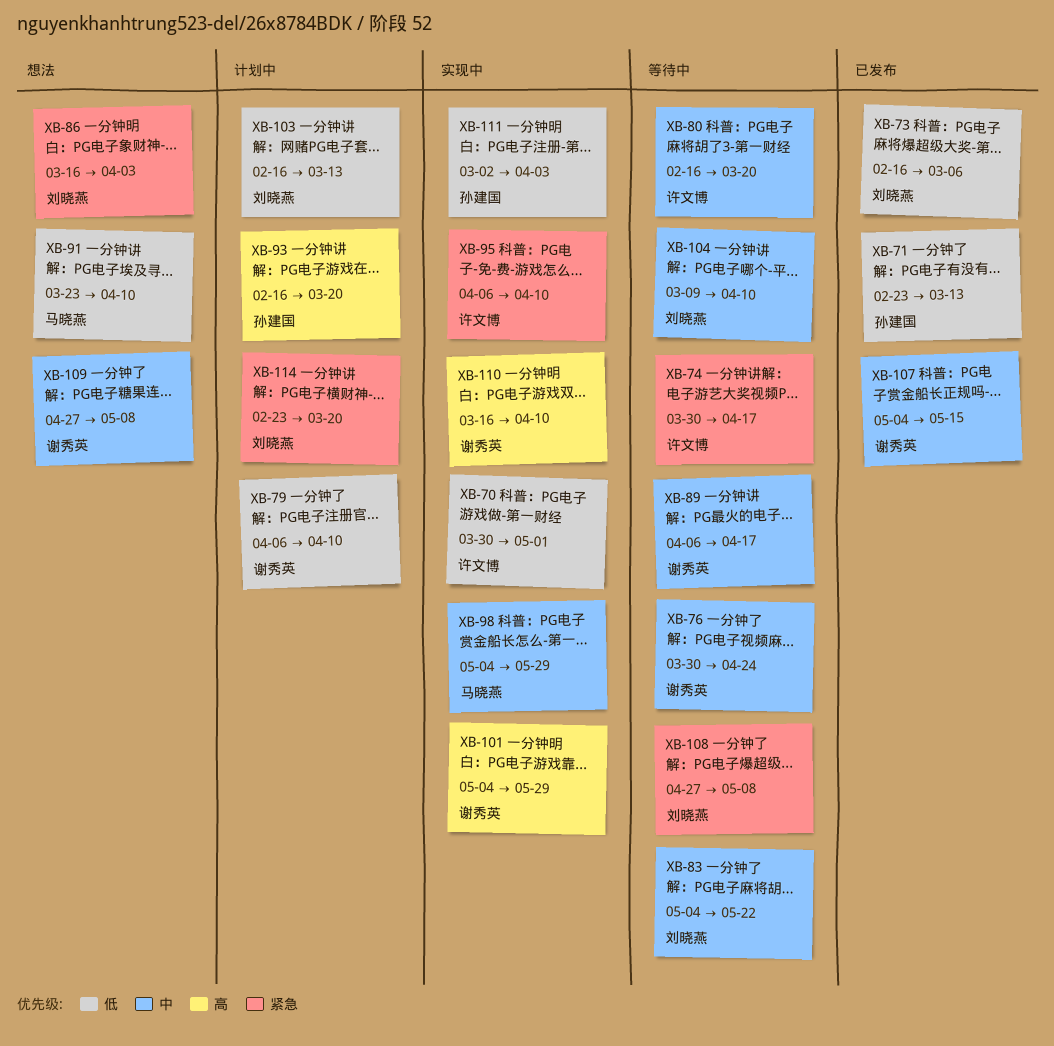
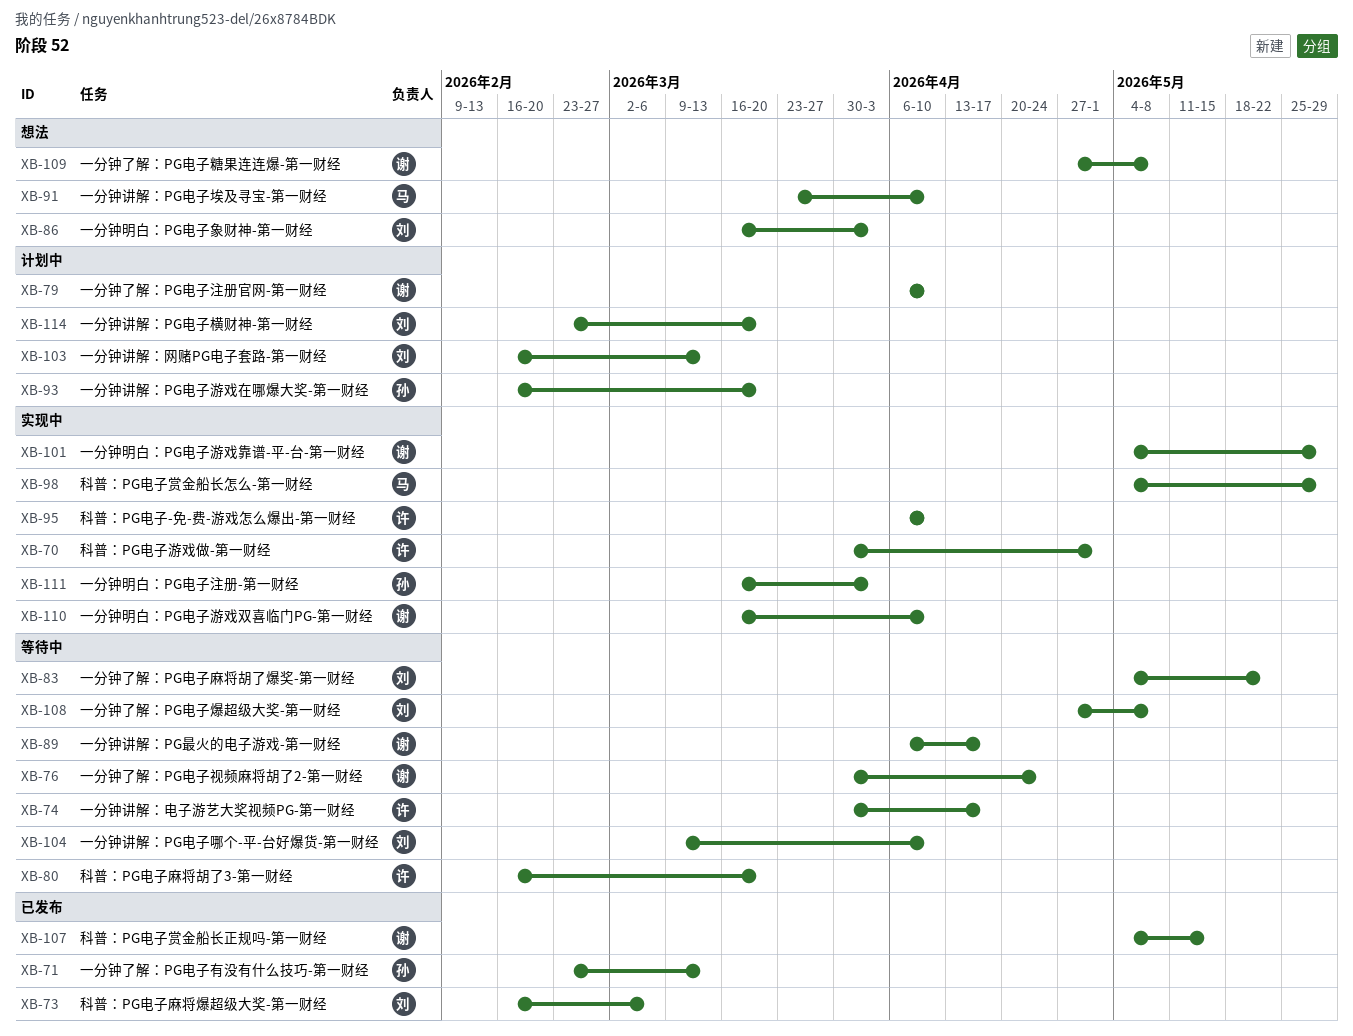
XB-111, start: Mar 2 -> Mar 16

